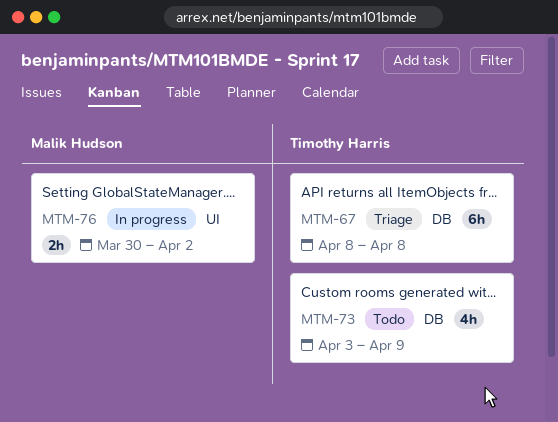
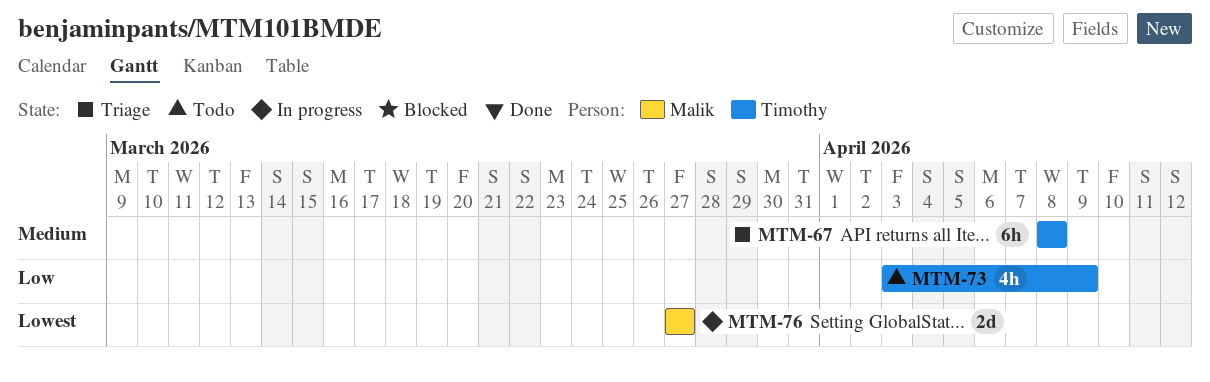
MTM-76, estimate: 2h -> 2d
MTM-76, start: Mar 30 -> Mar 27
MTM-76, due: Apr 2 -> Mar 27

